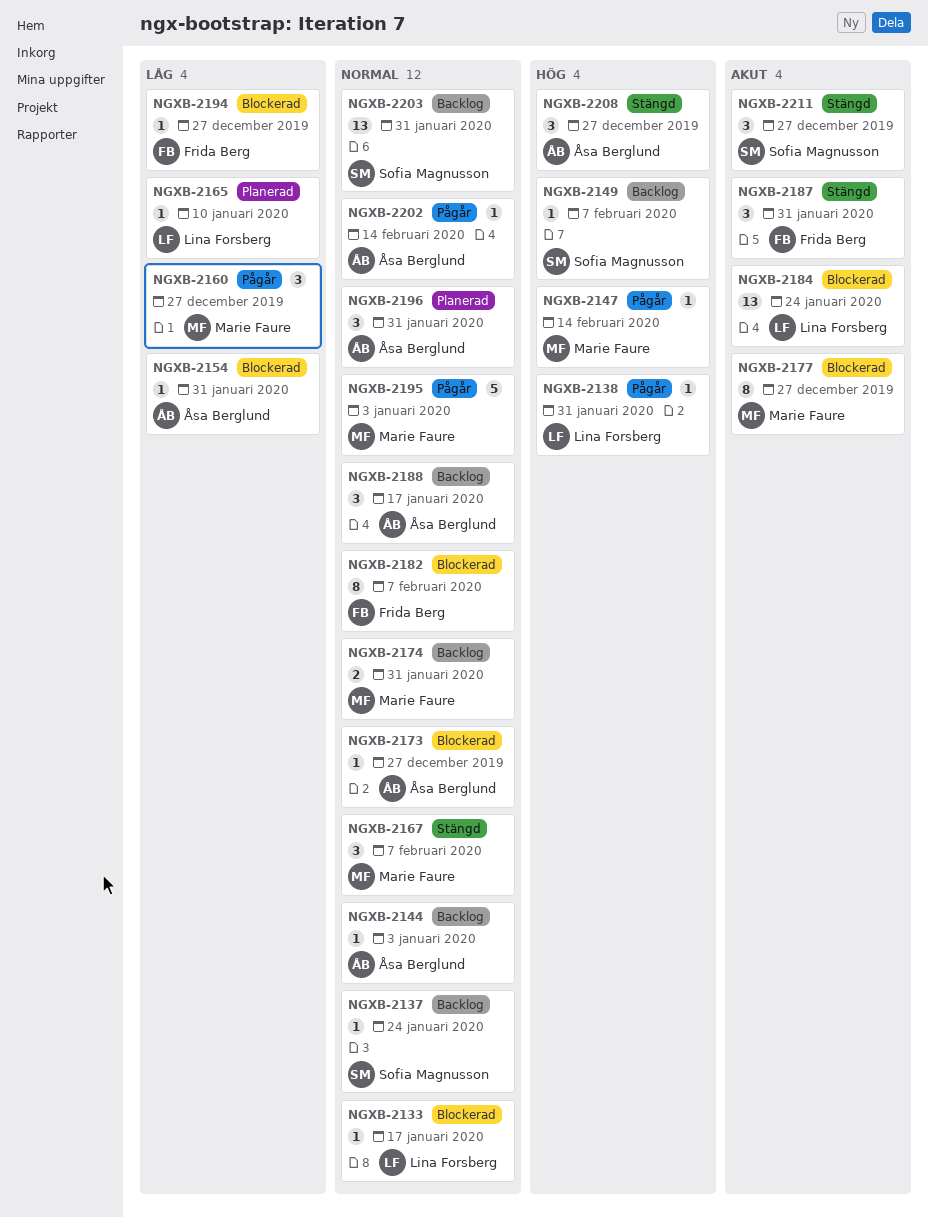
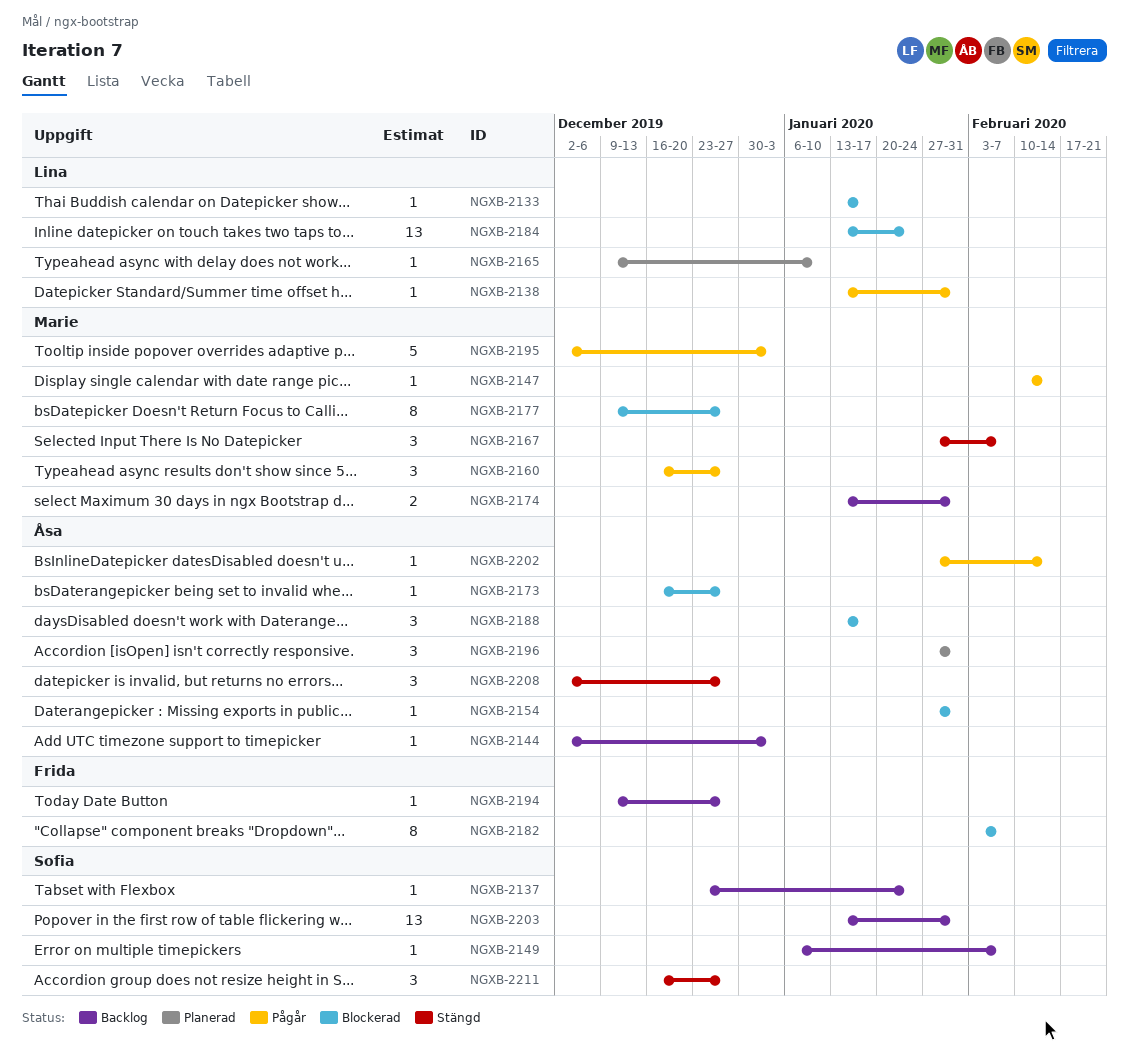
NGXB-2187: present -> none
NGXB-2188, status: Backlog -> Blockerad
NGXB-2194, status: Blockerad -> Backlog

